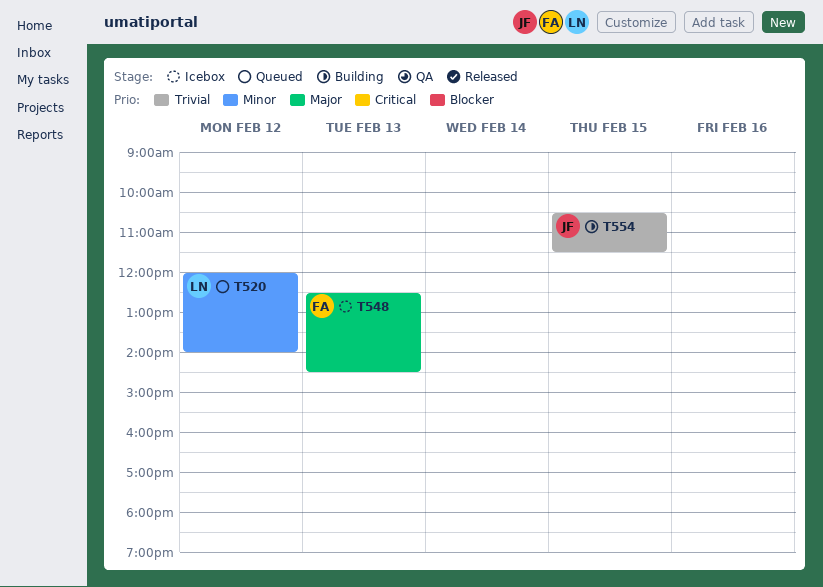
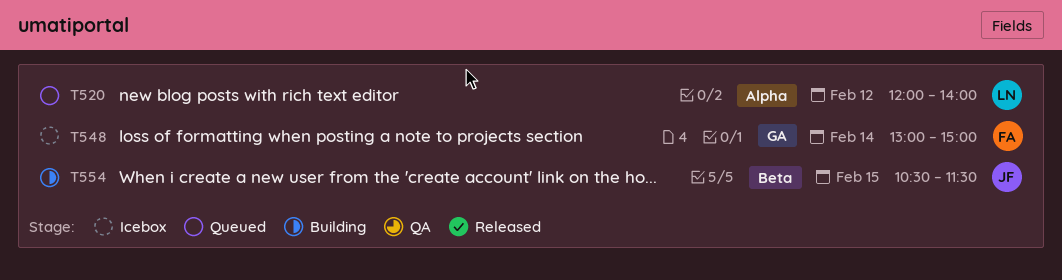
T548, day: Feb 13 -> Feb 14
T548, begins: 12:30 -> 13:00
T548, ends: 14:30 -> 15:00

